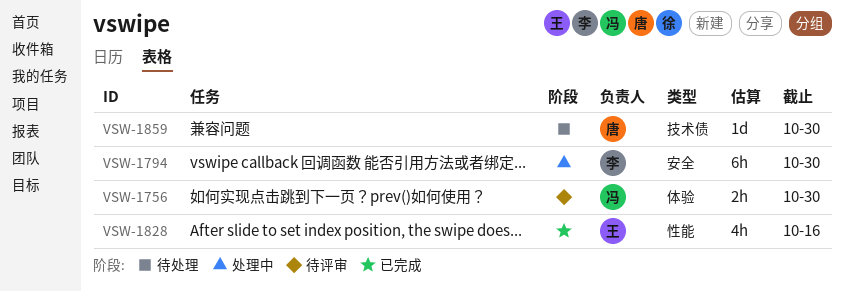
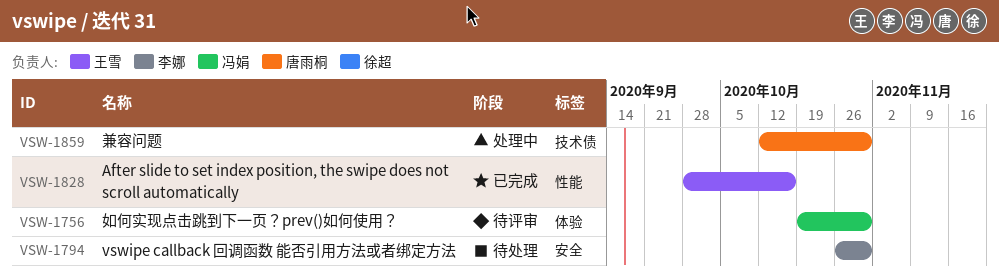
VSW-1794, status: 处理中 -> 待处理
VSW-1859, status: 待处理 -> 处理中

